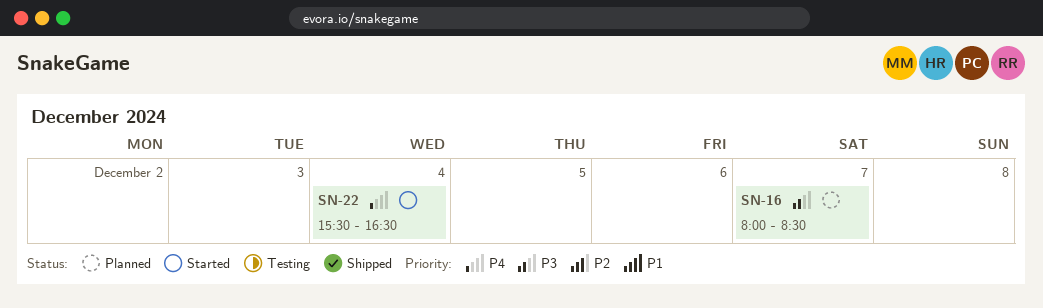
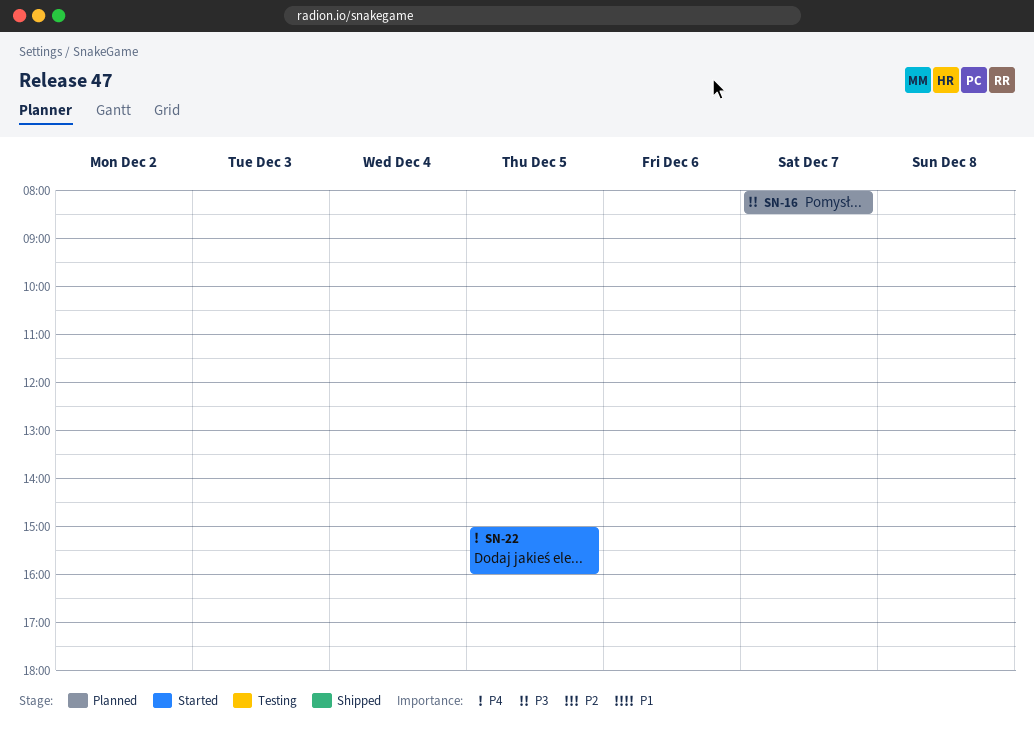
SN-22, day: Dec 4 -> Dec 5
SN-22, begins: 15:30 -> 15:00
SN-22, ends: 16:30 -> 16:00

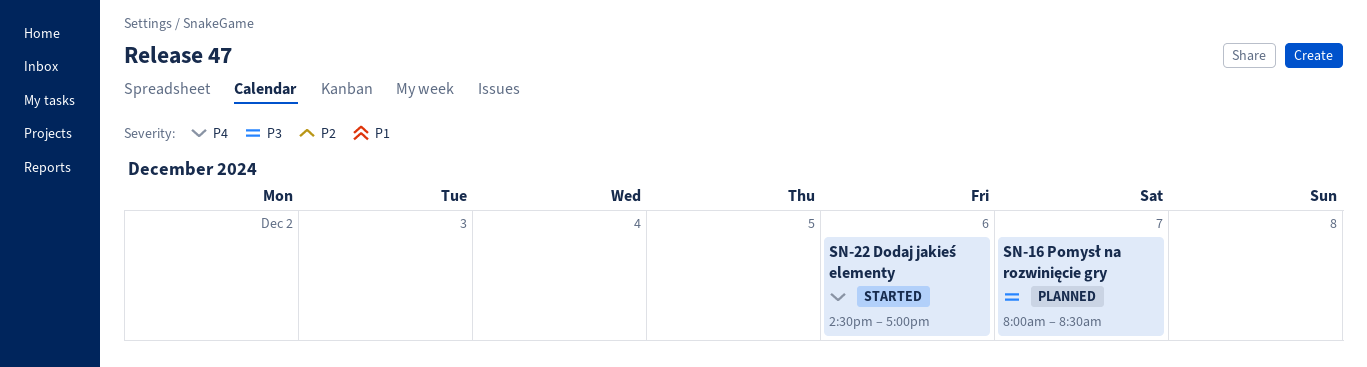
SN-22, day: Dec 5 -> Dec 6
SN-22, begins: 15:00 -> 14:30
SN-22, ends: 16:00 -> 17:00

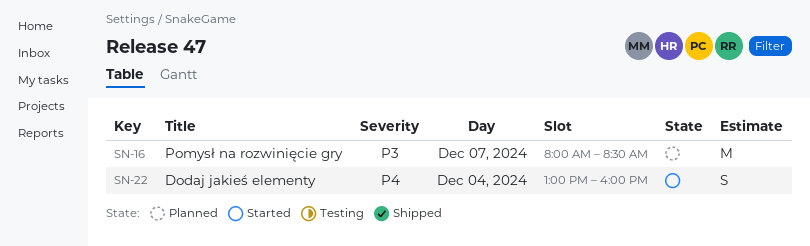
SN-22, day: Dec 6 -> Dec 4
SN-22, begins: 14:30 -> 13:00
SN-22, ends: 17:00 -> 16:00

